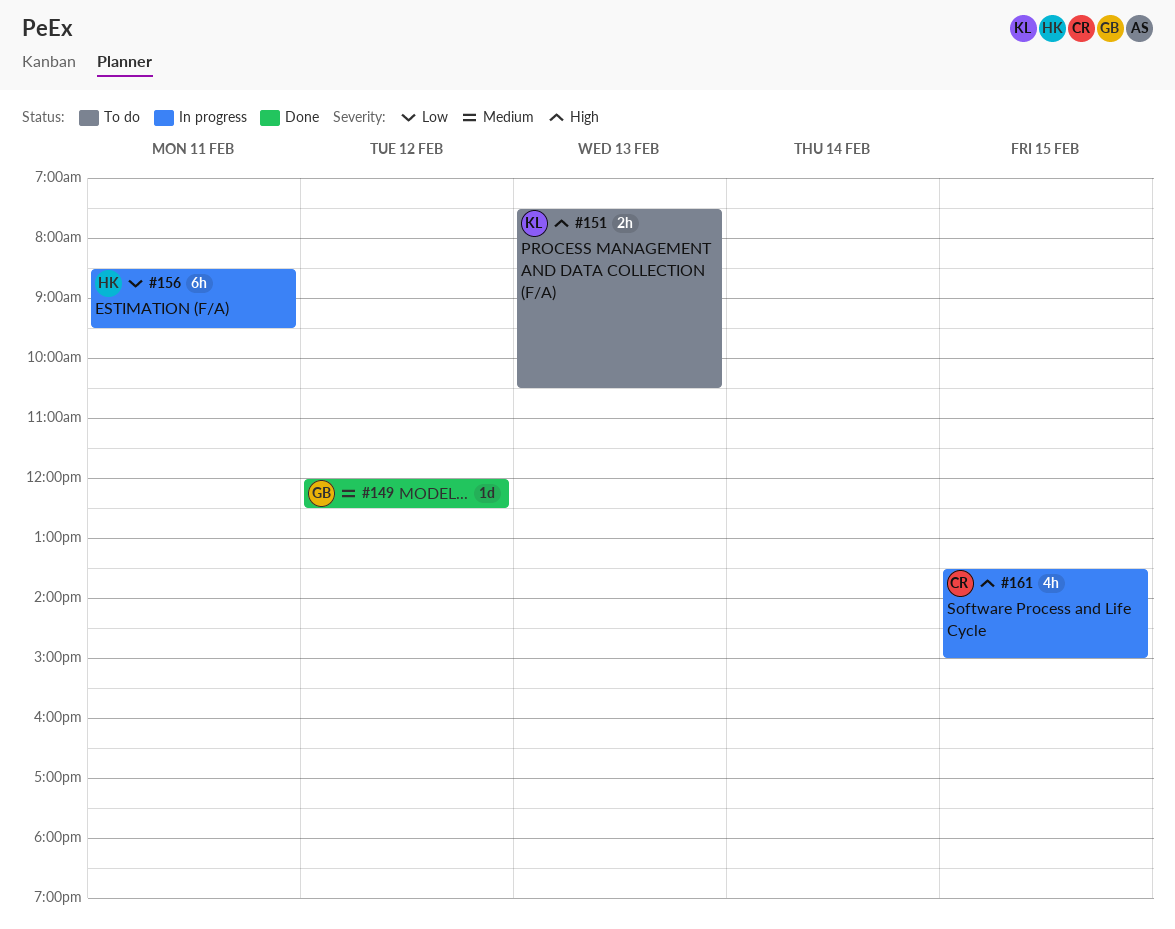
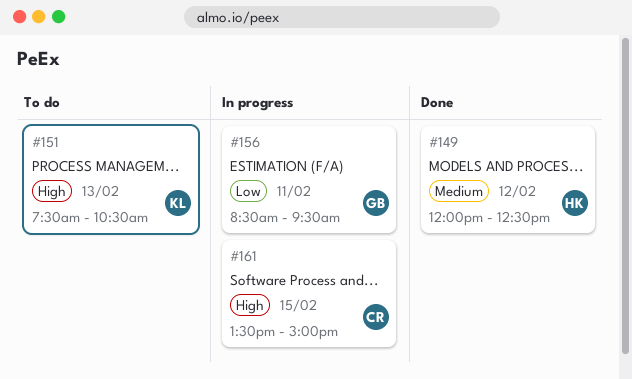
#149, owner: GB -> HK
#156, owner: HK -> GB

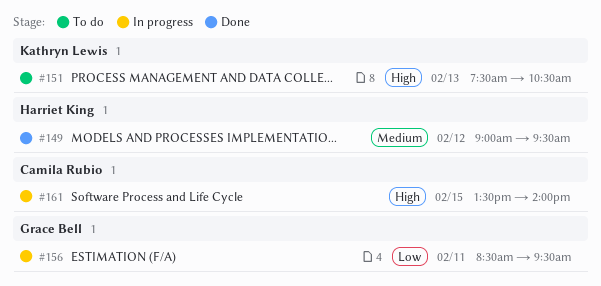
#149, begins: 12:00 -> 09:00
#149, ends: 12:30 -> 09:30
#161, ends: 15:00 -> 14:00

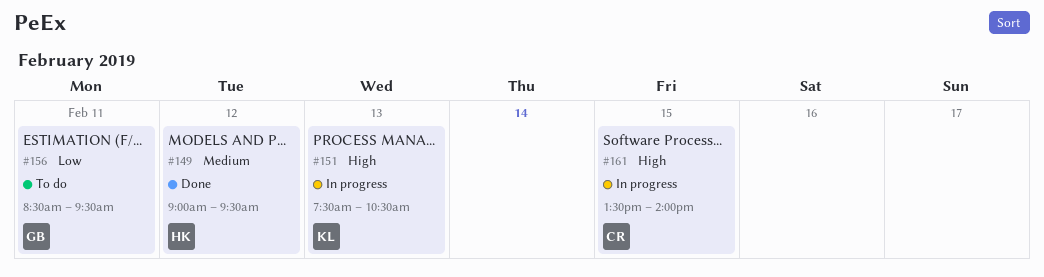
#151, status: To do -> In progress
#156, status: In progress -> To do

